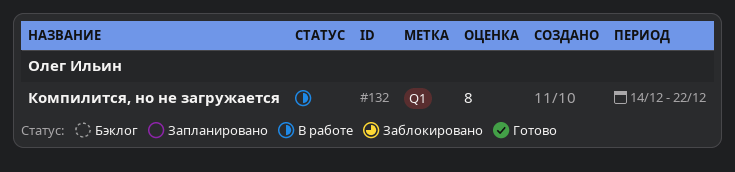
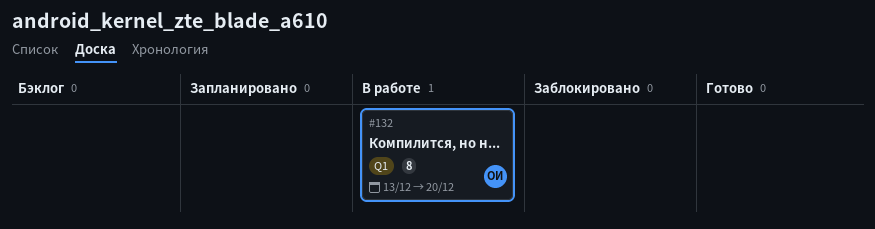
#132, start: Dec 14 -> Dec 13
#132, due: Dec 22 -> Dec 20

